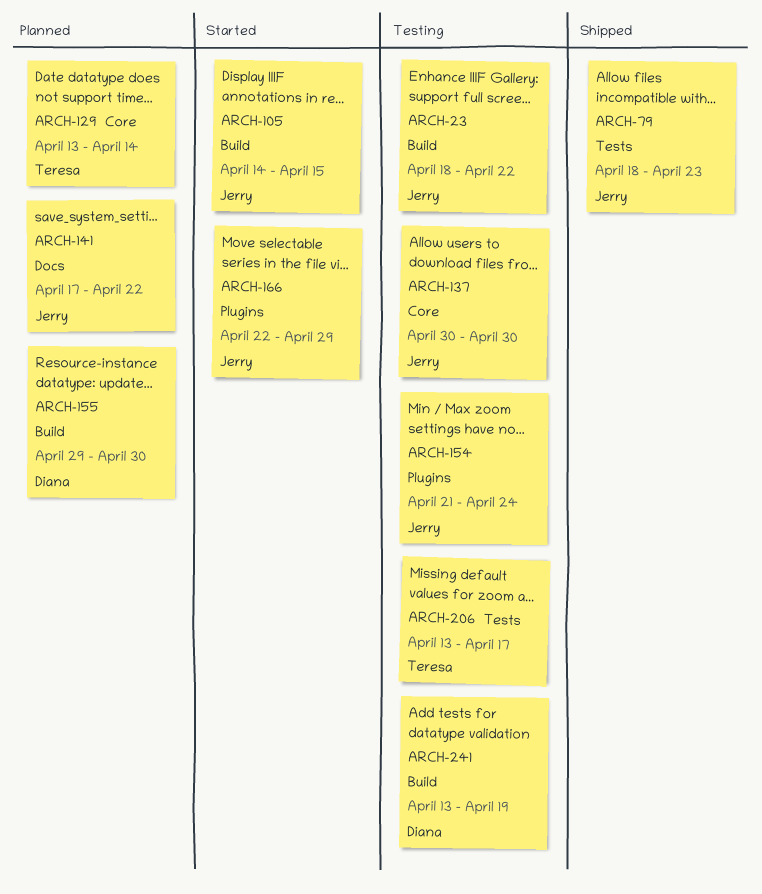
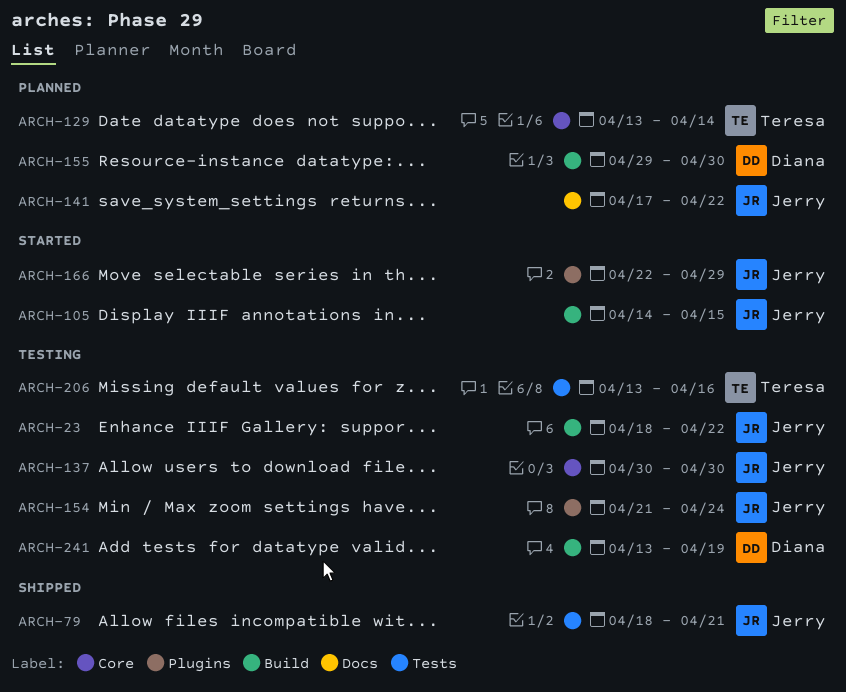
ARCH-79, due: Apr 23 -> Apr 21
ARCH-206, due: Apr 17 -> Apr 16

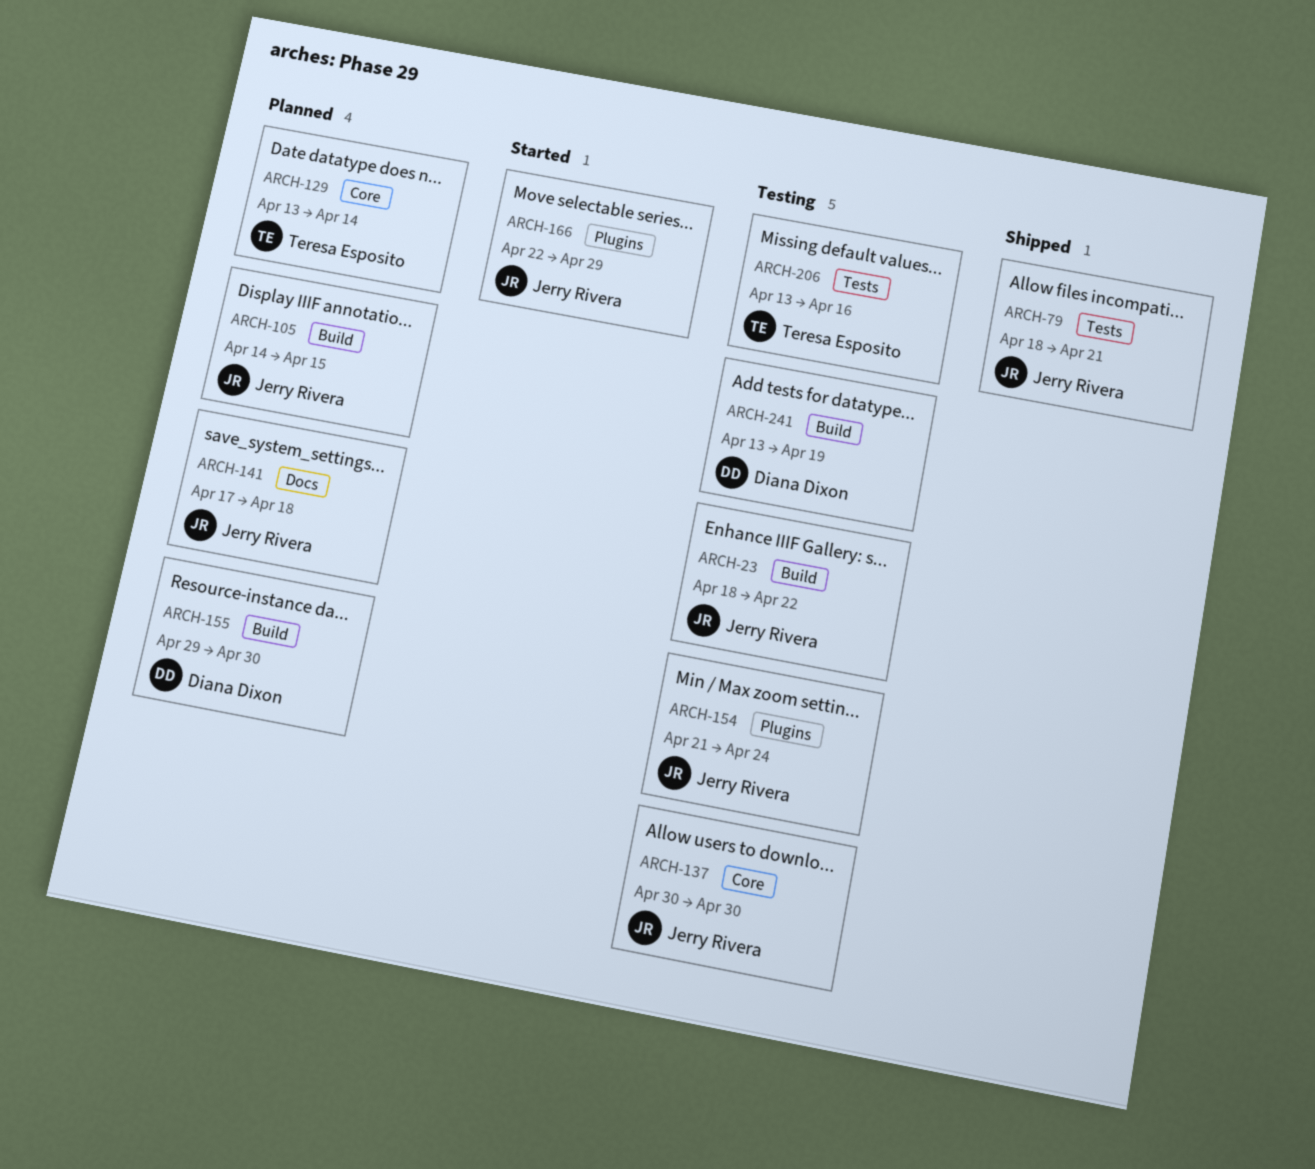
ARCH-105, status: Started -> Planned
ARCH-141, due: Apr 22 -> Apr 18

